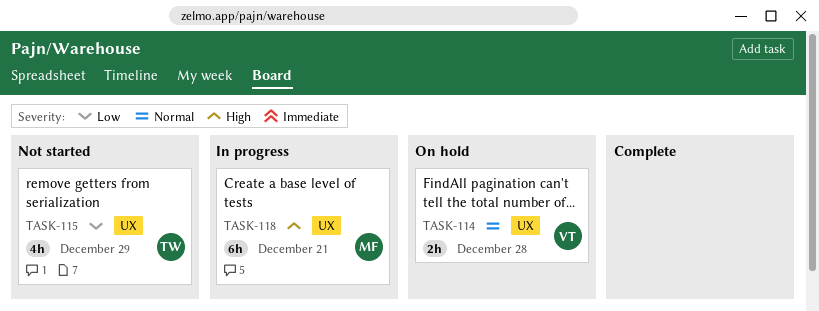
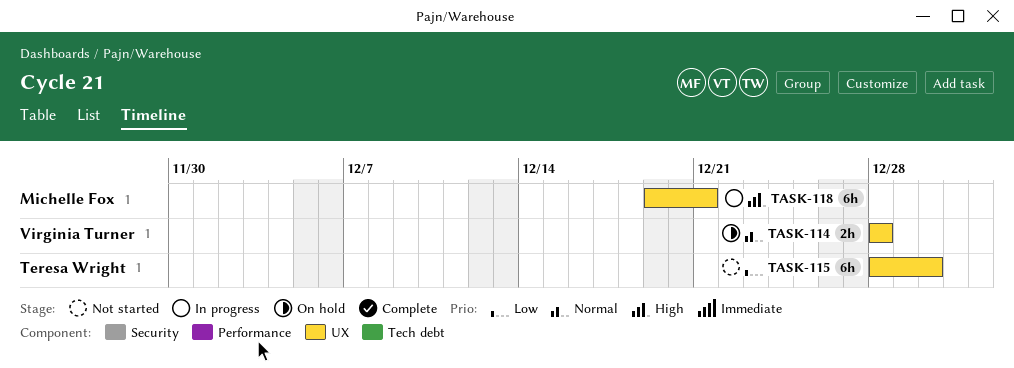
TASK-115, estimate: 4h -> 6h
TASK-115, due: Dec 29 -> Dec 30

